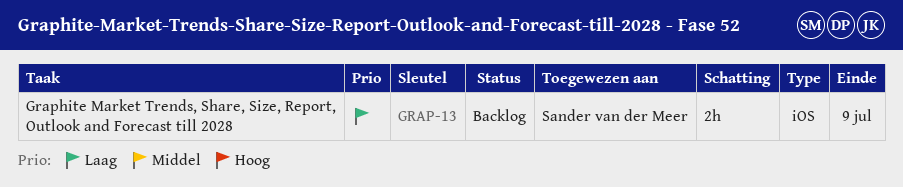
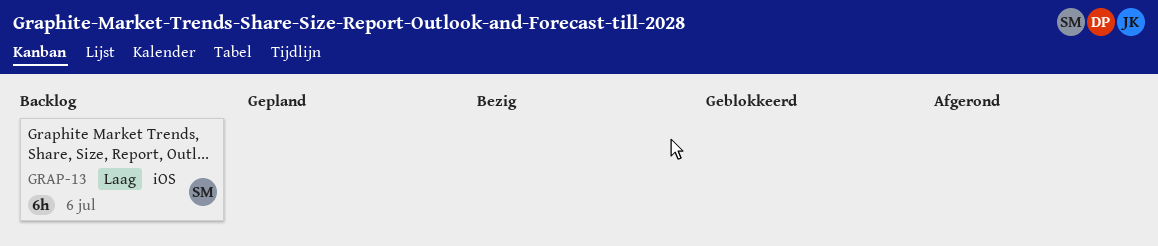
GRAP-13, estimate: 2h -> 6h
GRAP-13, due: Jul 9 -> Jul 6

